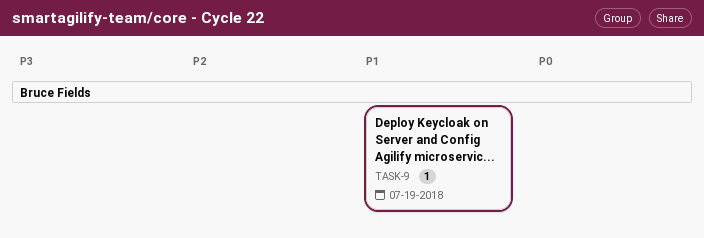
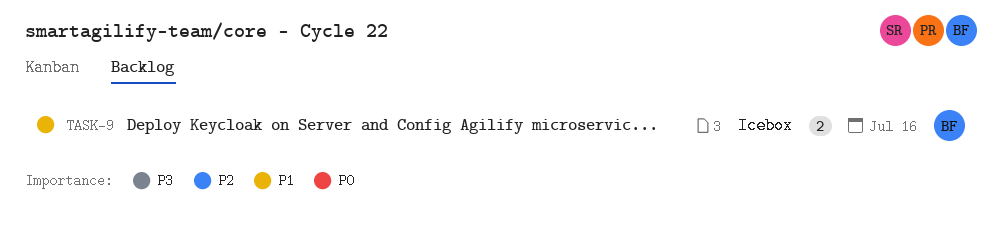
TASK-9, estimate: 1 -> 2
TASK-9, due: Jul 19 -> Jul 16

